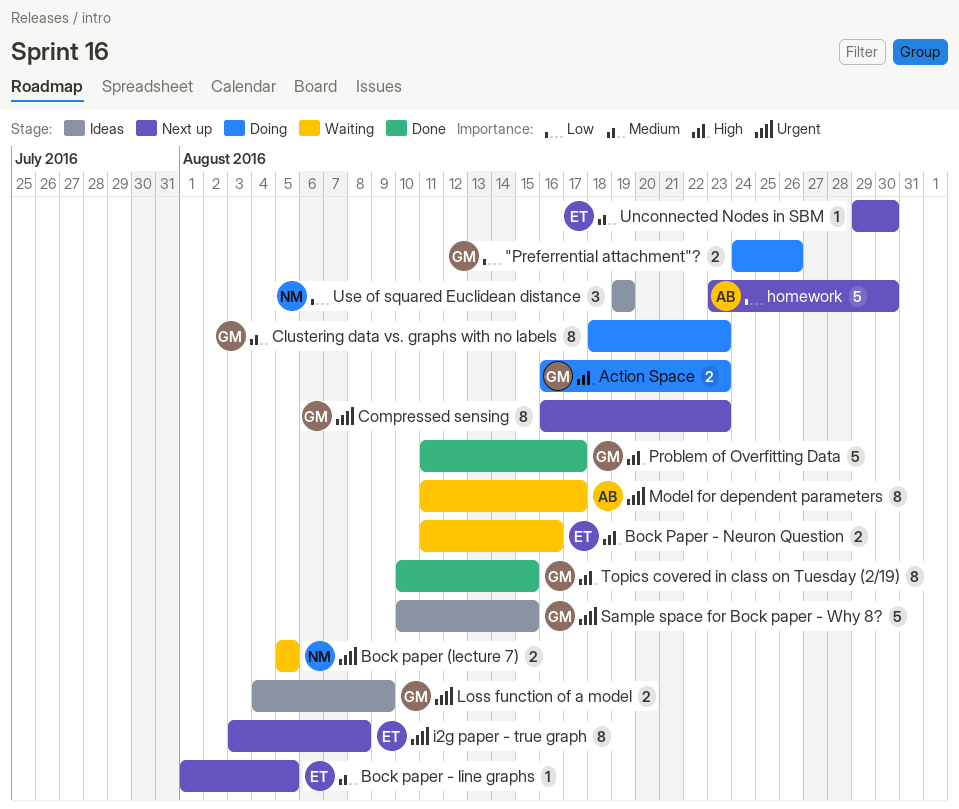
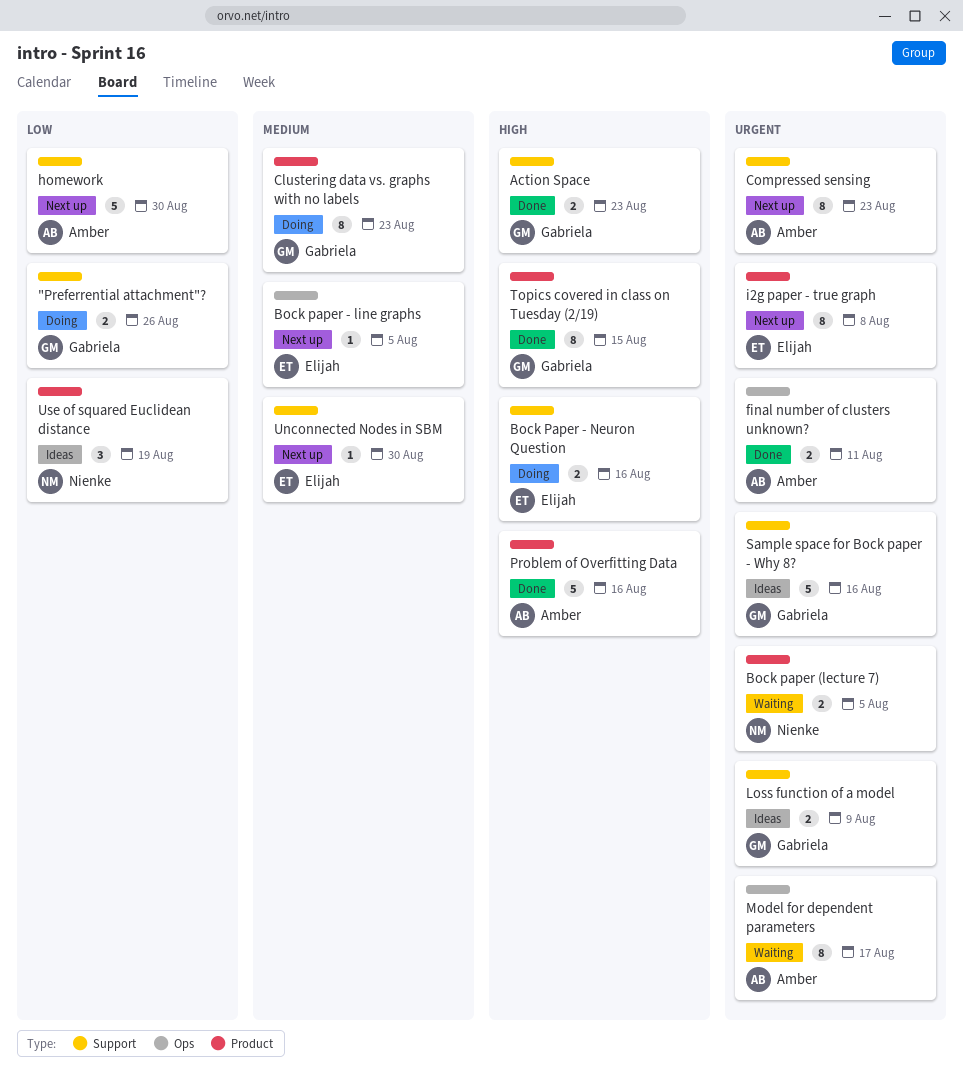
Action Space, status: Doing -> Done
Bock Paper - Neuron Question, status: Waiting -> Doing
Compressed sensing, owner: Gabriela -> Amber
final number of clusters unknown?: none -> present
Problem of Overfitting Data, owner: Gabriela -> Amber
Problem of Overfitting Data, due: Aug 17 -> Aug 16
Sample space for Bock paper - Why 8?, due: Aug 15 -> Aug 16

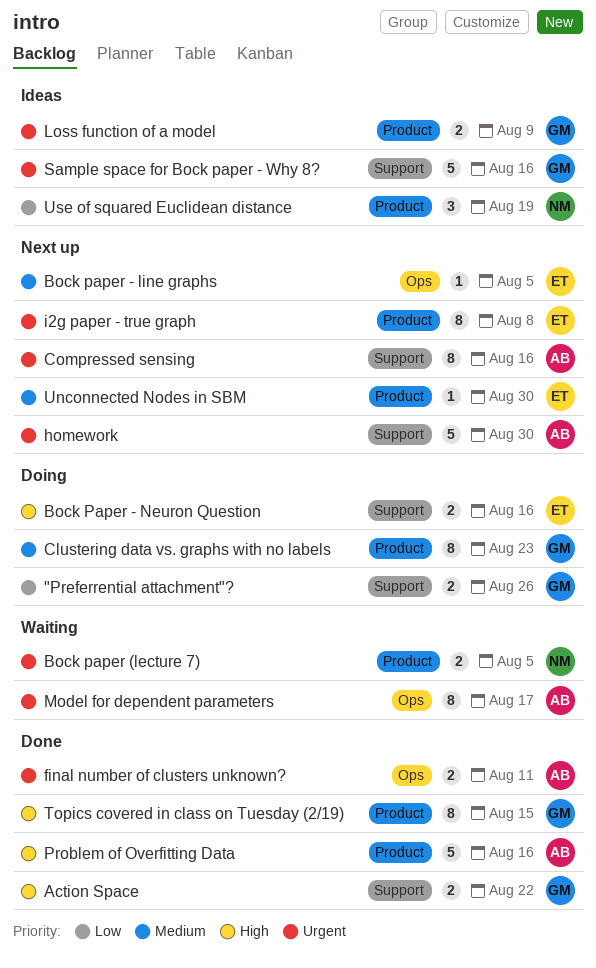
Action Space, due: Aug 23 -> Aug 22
Compressed sensing, due: Aug 23 -> Aug 16
homework, priority: Low -> Urgent
Loss function of a model, label: Support -> Product
Unconnected Nodes in SBM, label: Support -> Product

